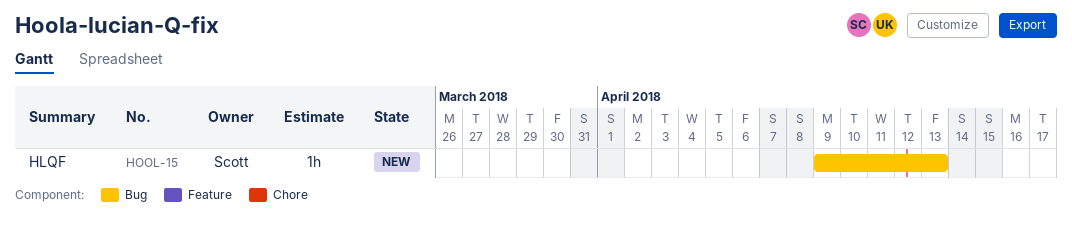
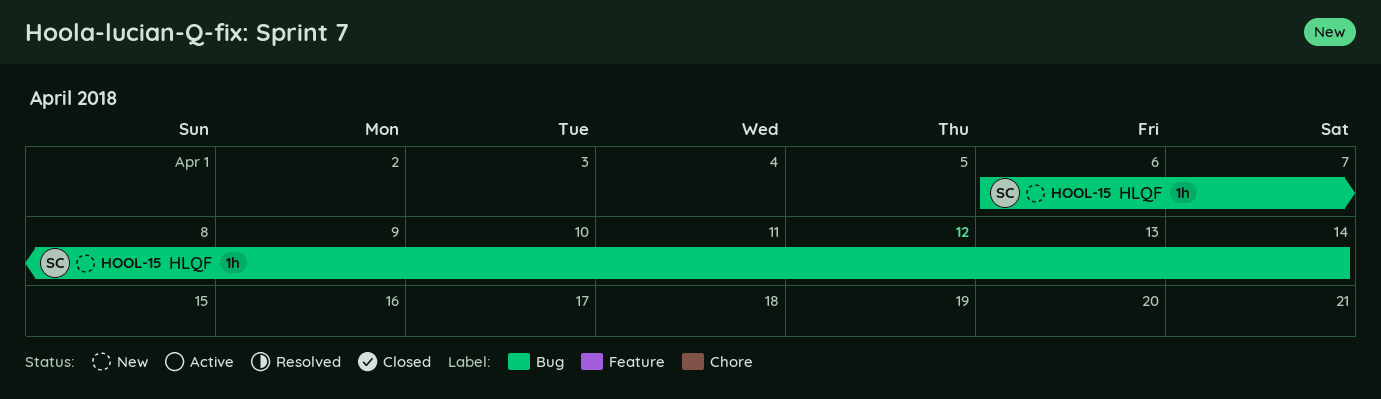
HOOL-15, start: Apr 9 -> Apr 6
HOOL-15, due: Apr 13 -> Apr 14

